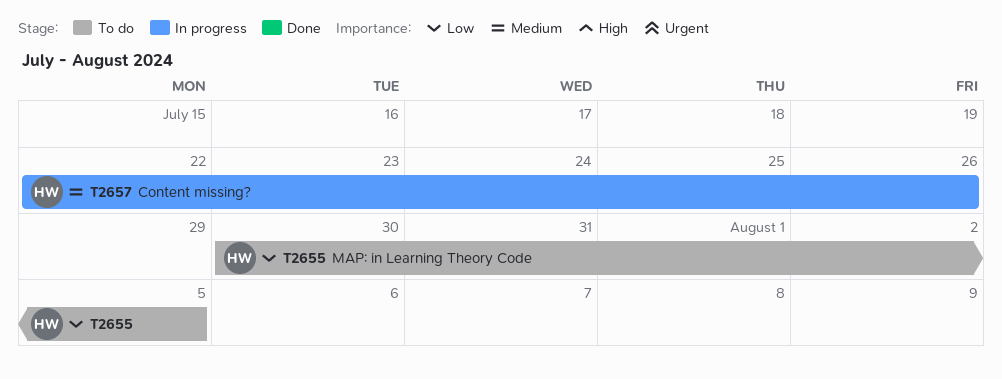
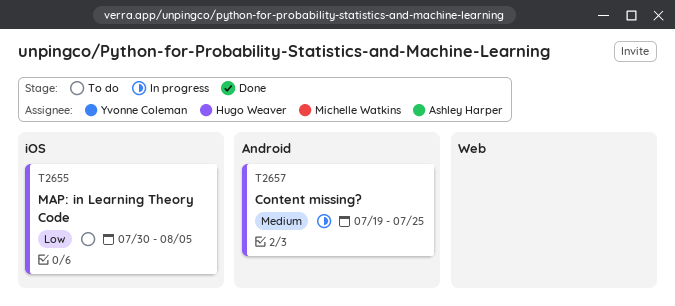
T2657, start: Jul 22 -> Jul 19
T2657, due: Jul 26 -> Jul 25

